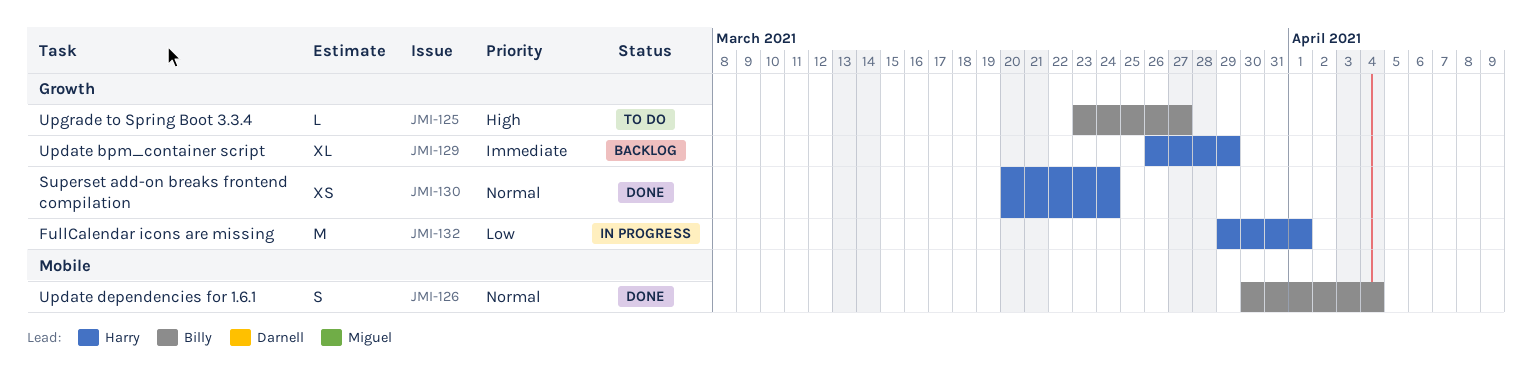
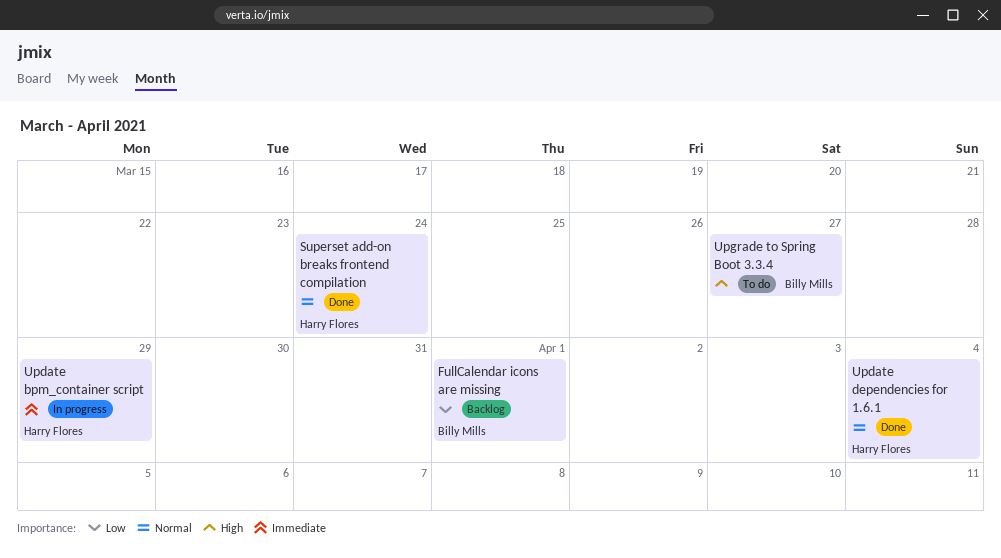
FullCalendar icons are missing, status: In progress -> Backlog
FullCalendar icons are missing, owner: Harry Flores -> Billy Mills
Update bpm_container script, status: Backlog -> In progress
Update dependencies for 1.6.1, owner: Billy Mills -> Harry Flores

